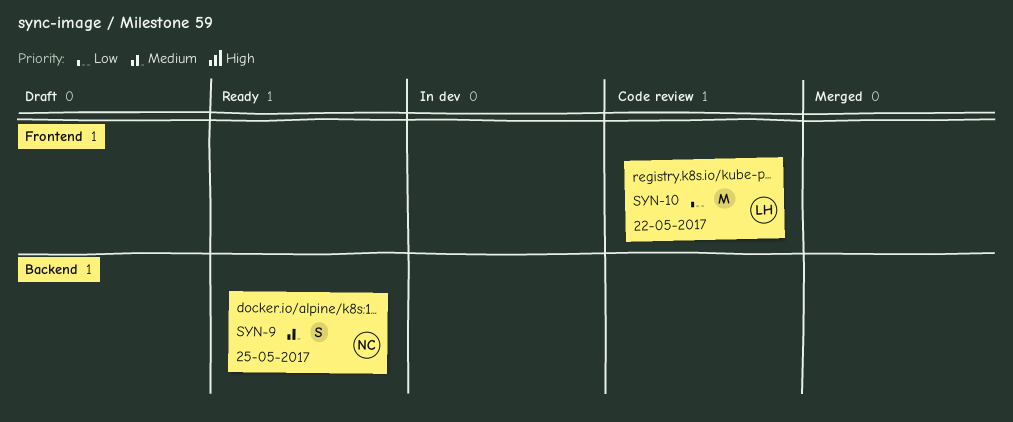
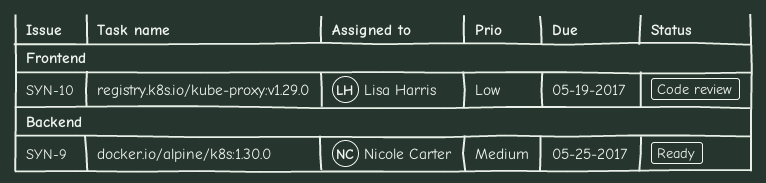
SYN-10, due: May 22 -> May 19

